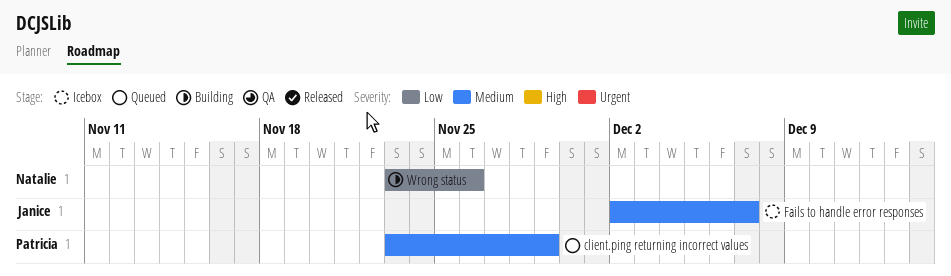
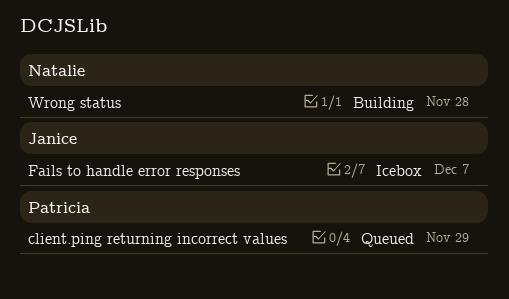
Wrong status, due: Nov 26 -> Nov 28

